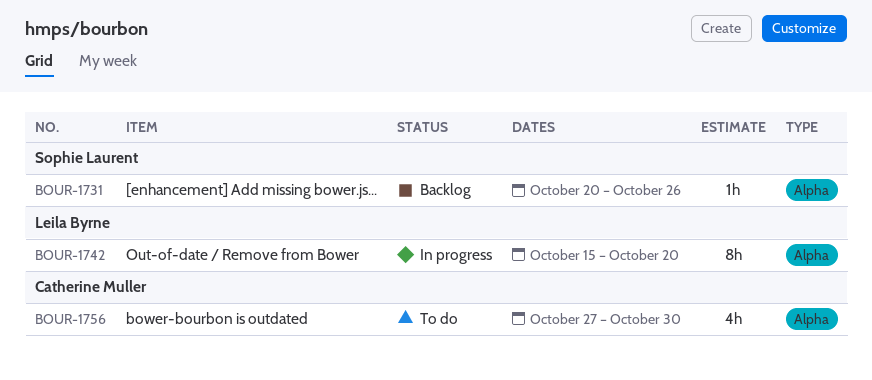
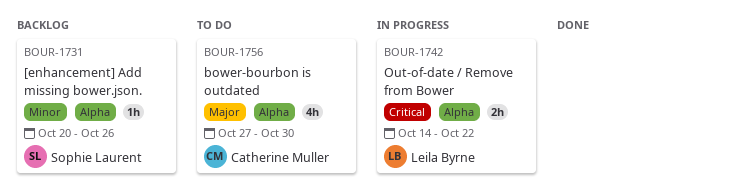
BOUR-1742, estimate: 8h -> 2h
BOUR-1742, start: Oct 15 -> Oct 14
BOUR-1742, due: Oct 20 -> Oct 22

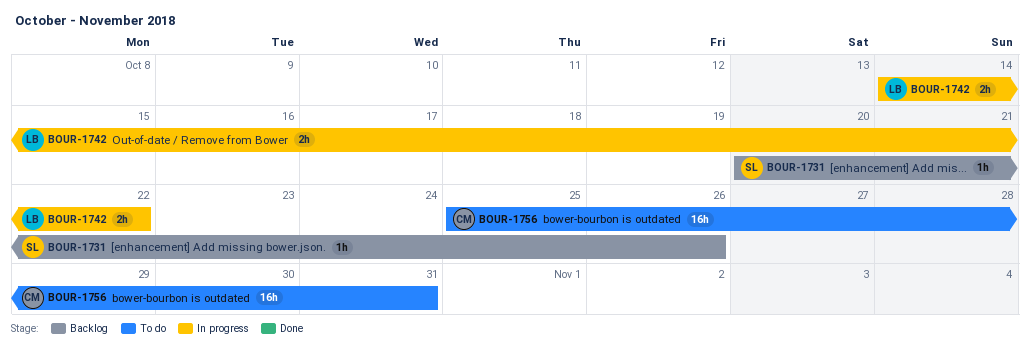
BOUR-1756, estimate: 4h -> 16h
BOUR-1756, start: Oct 27 -> Oct 25
BOUR-1756, due: Oct 30 -> Oct 31

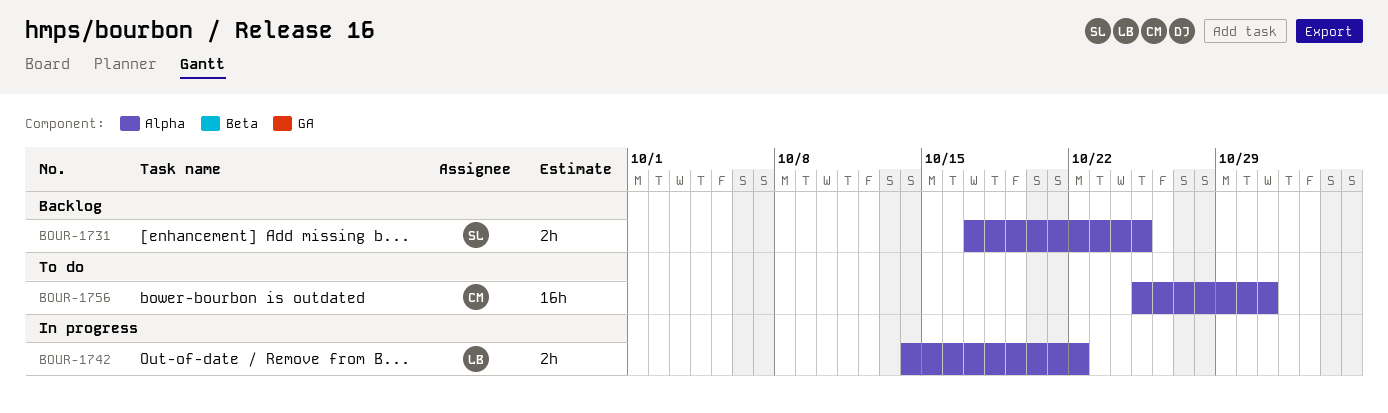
BOUR-1731, estimate: 1h -> 2h
BOUR-1731, start: Oct 20 -> Oct 17
BOUR-1731, due: Oct 26 -> Oct 25

